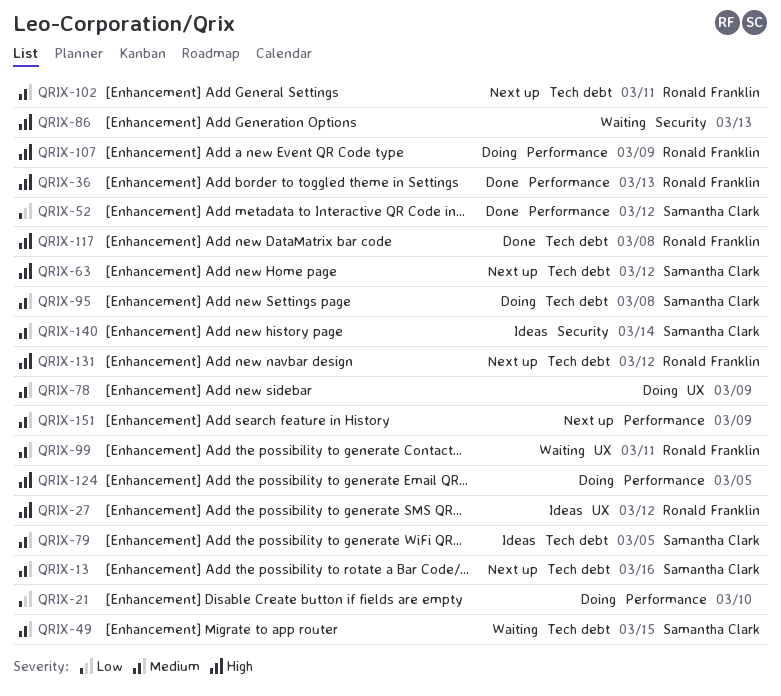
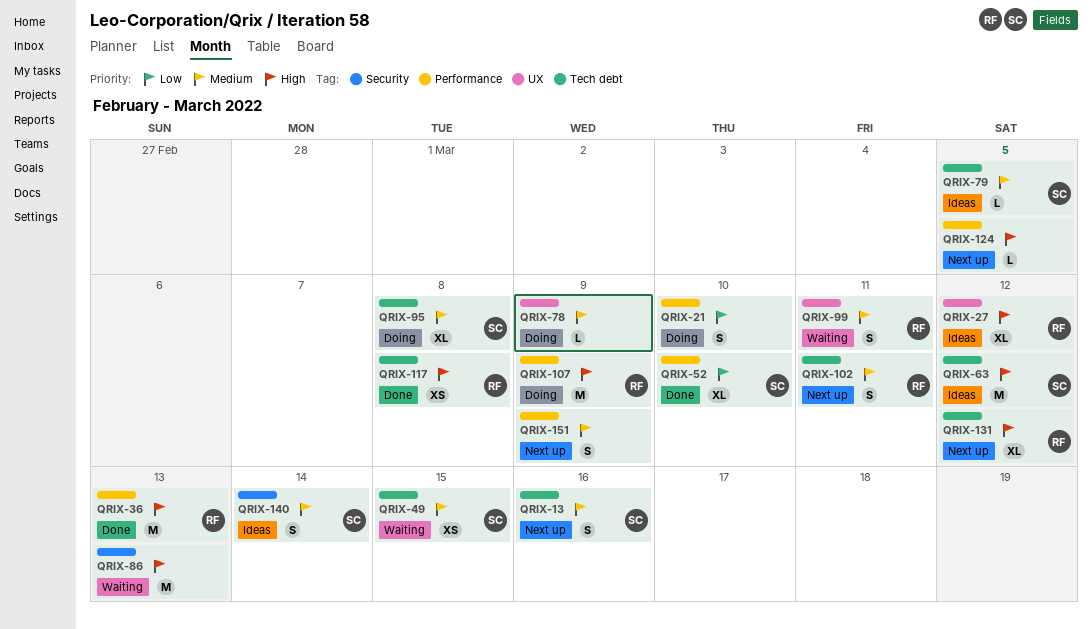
QRIX-52, due: Mar 12 -> Mar 10
QRIX-63, status: Next up -> Ideas
QRIX-124, status: Doing -> Next up

